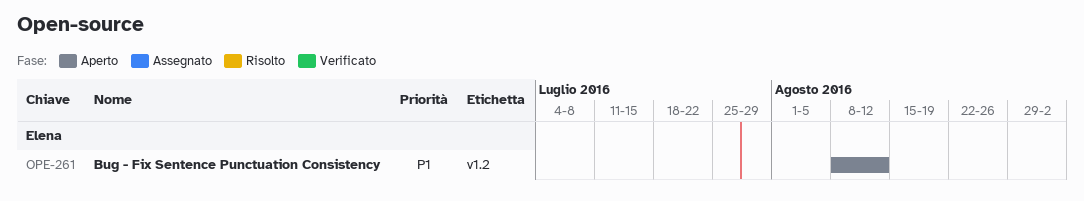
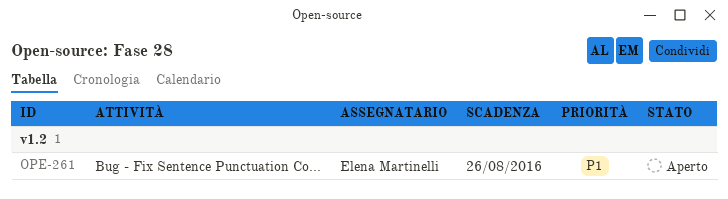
OPE-261, due: Aug 12 -> Aug 26

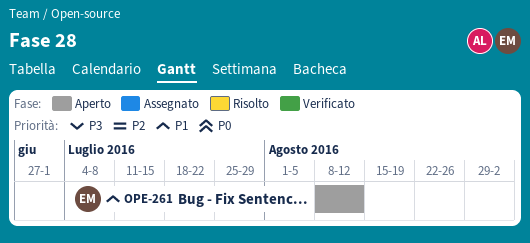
OPE-261, due: Aug 26 -> Aug 12

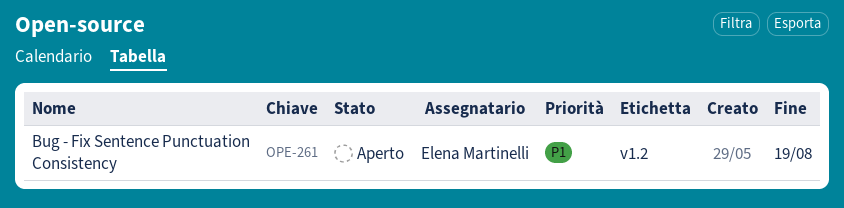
OPE-261, due: Aug 12 -> Aug 19

